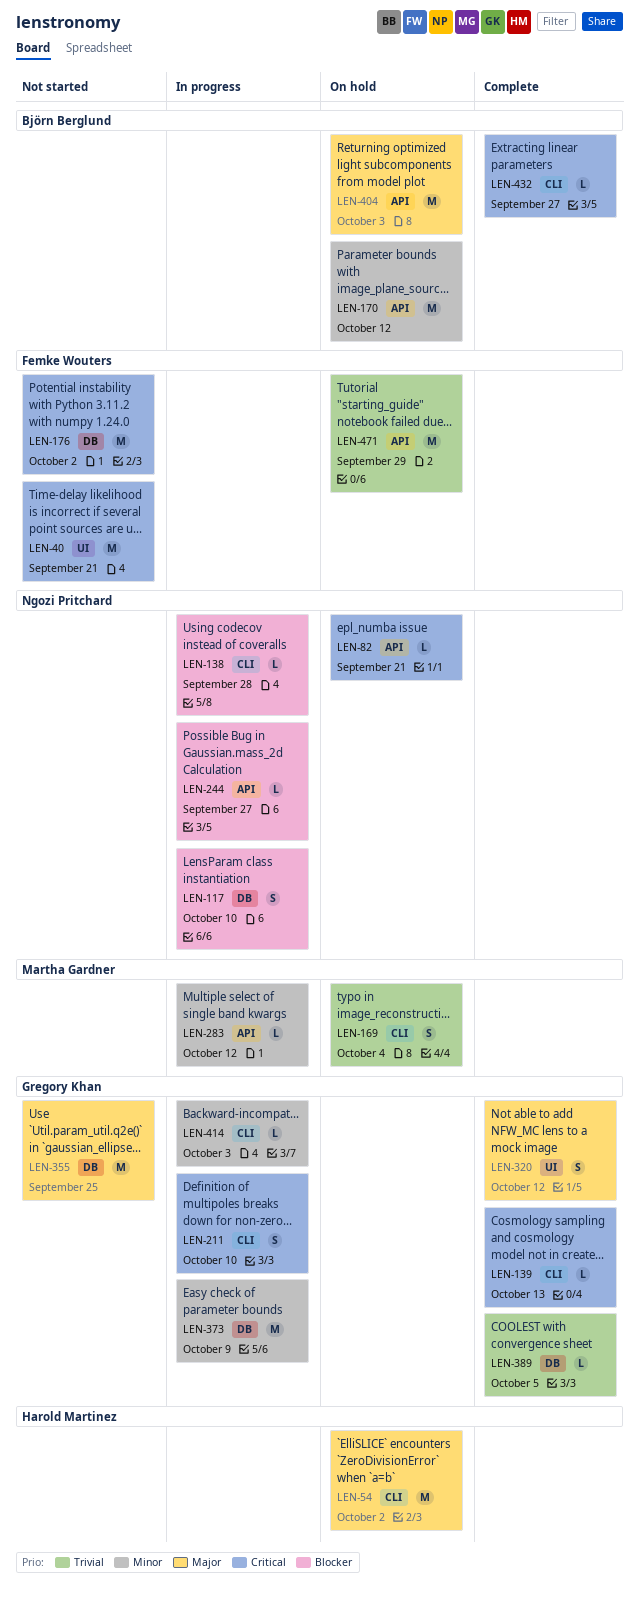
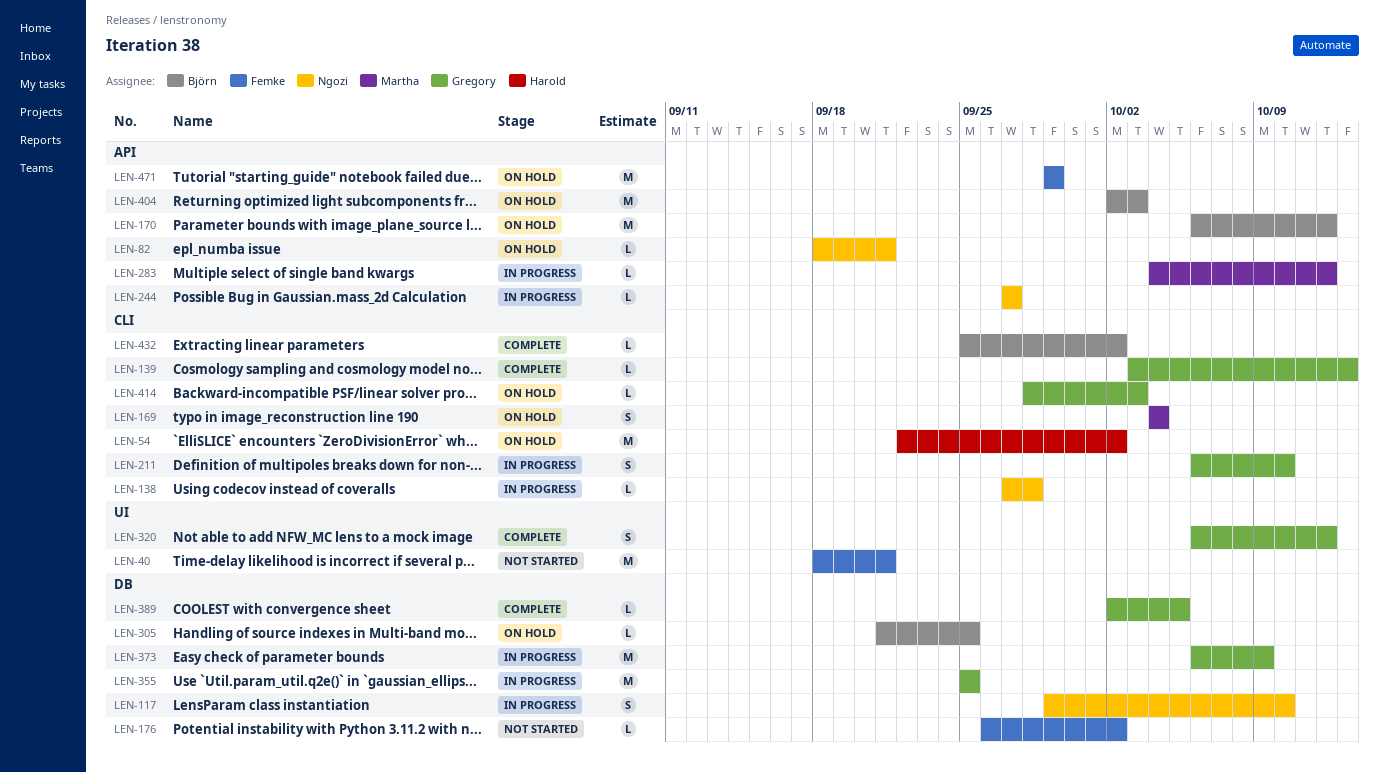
LEN-176, estimate: M -> L
LEN-305: none -> present
LEN-355, status: Not started -> In progress
LEN-414, status: In progress -> On hold
LEN-432, due: Sep 27 -> Oct 2

